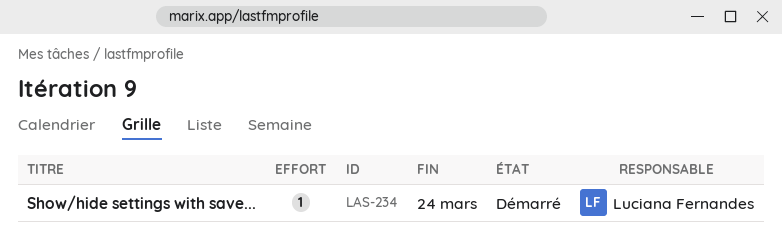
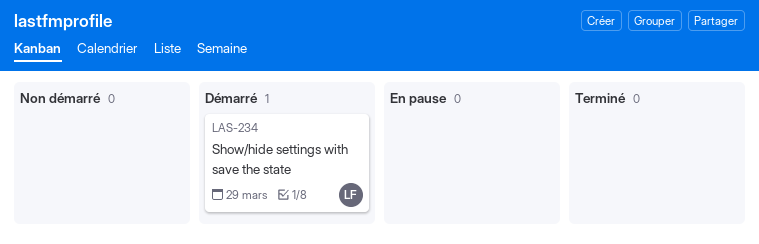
LAS-234, due: Mar 24 -> Mar 29

